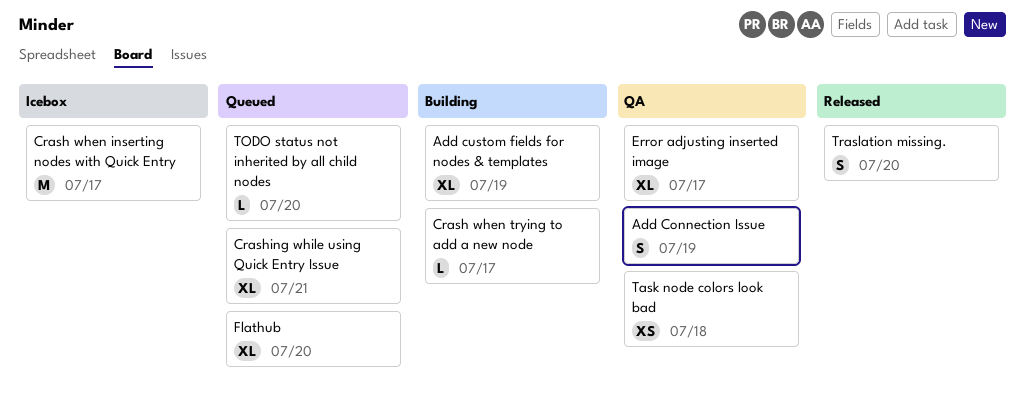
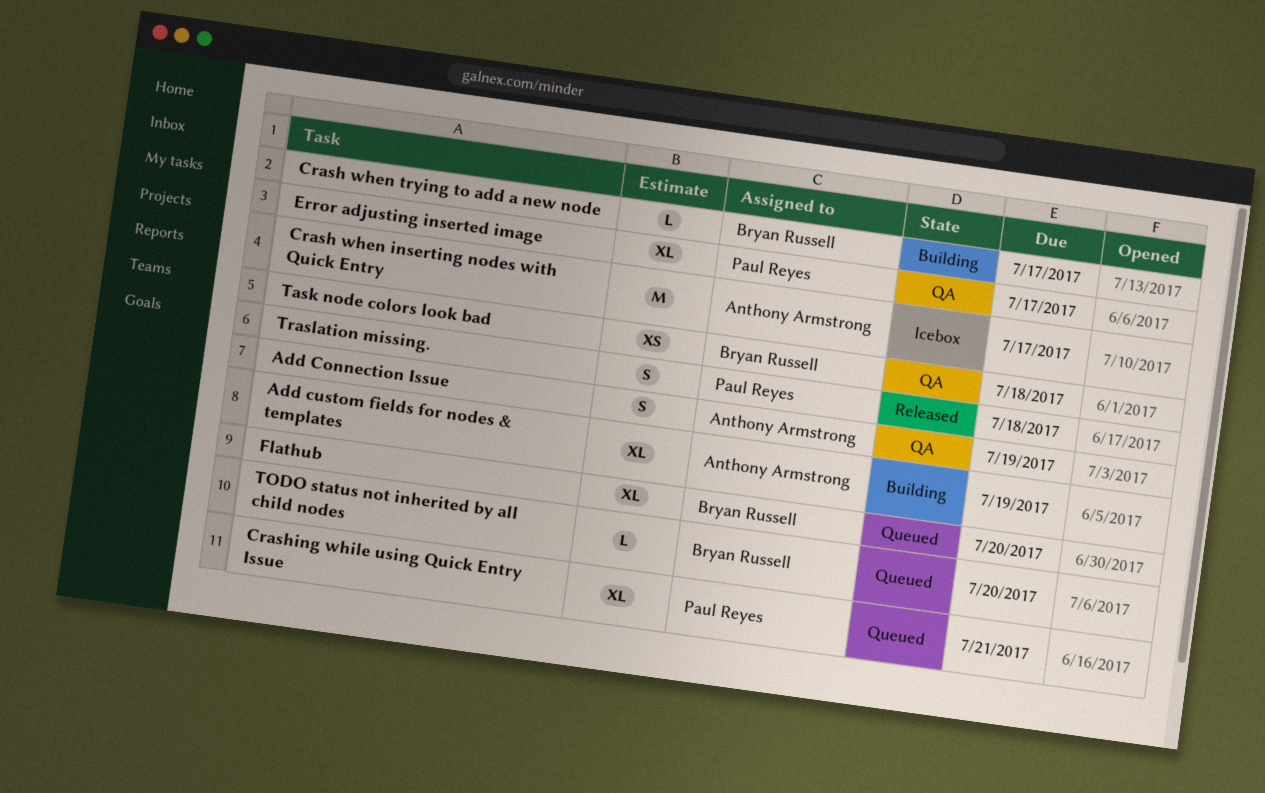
Traslation missing., due: Jul 20 -> Jul 18

